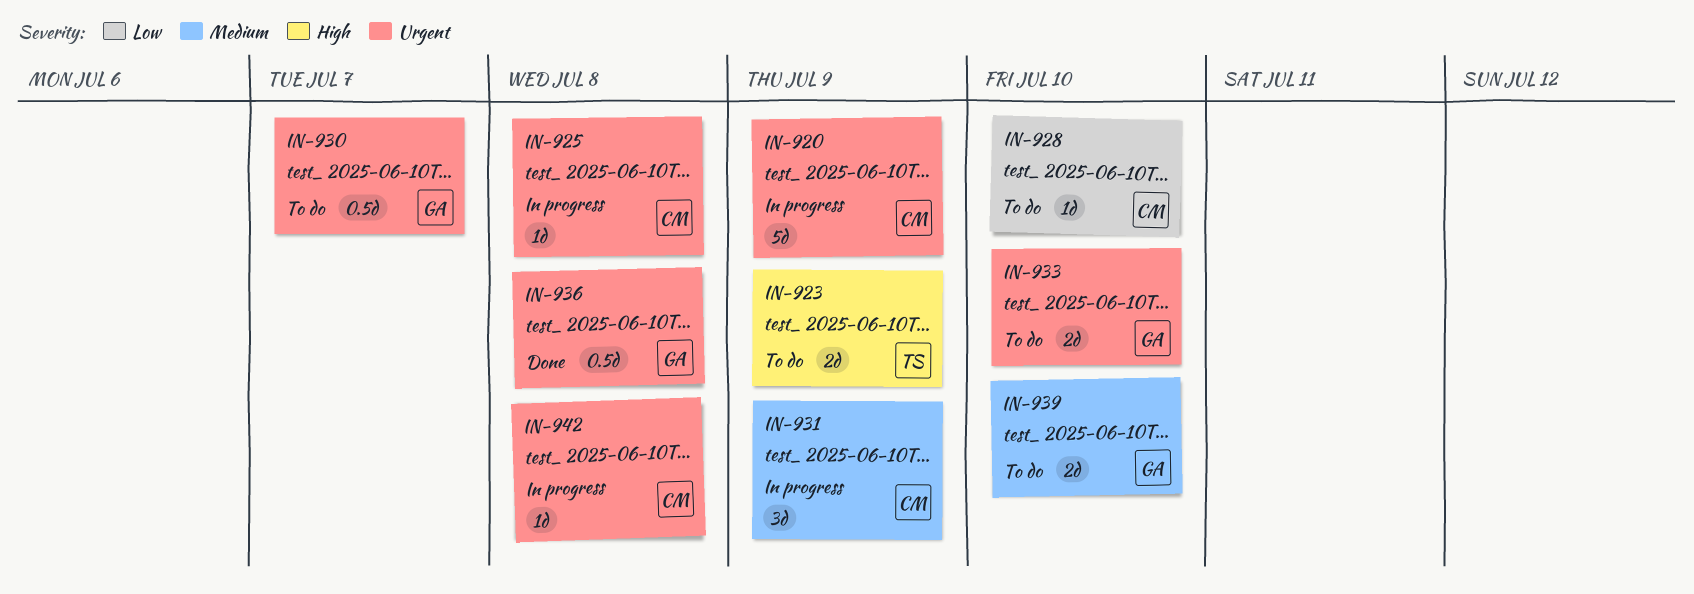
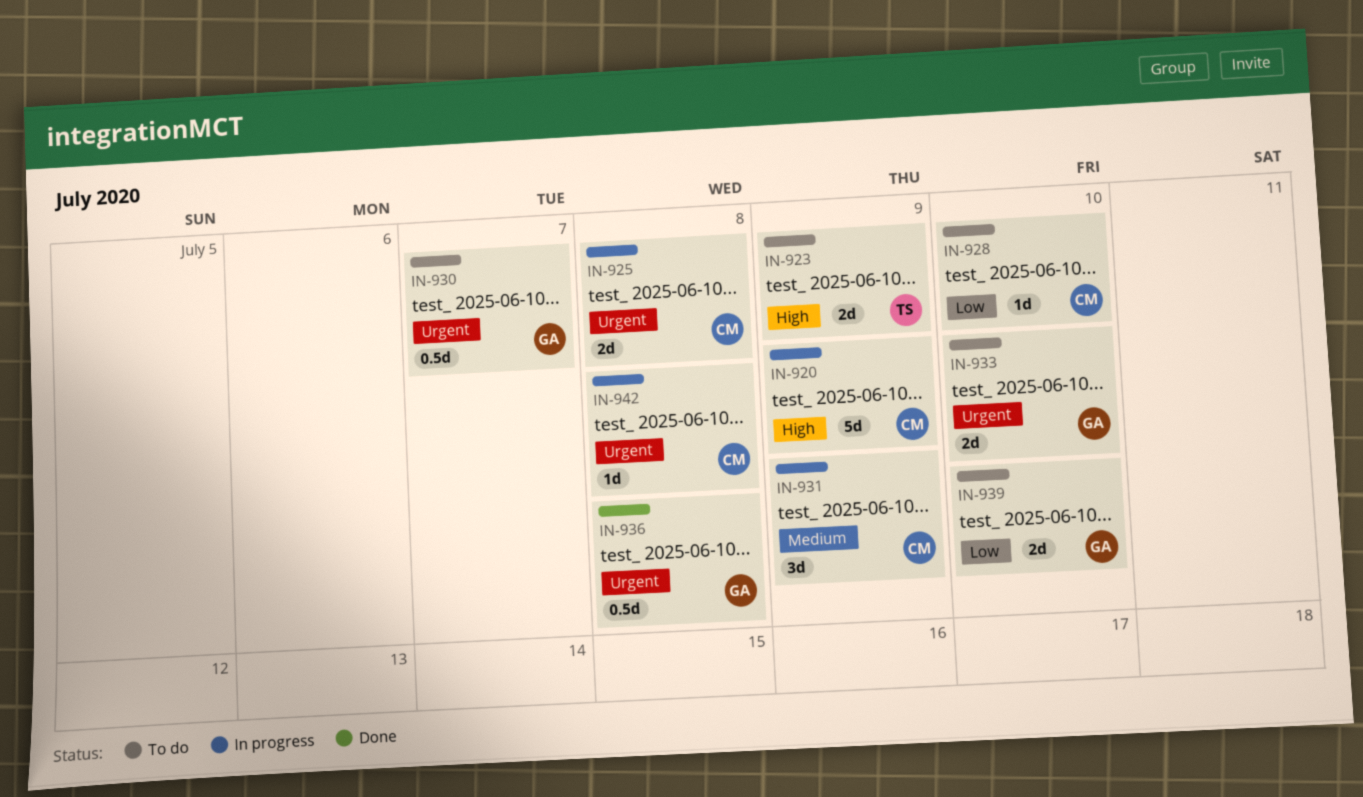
IN-920, priority: Urgent -> High
IN-925, estimate: 1d -> 2d
IN-939, priority: Medium -> Low

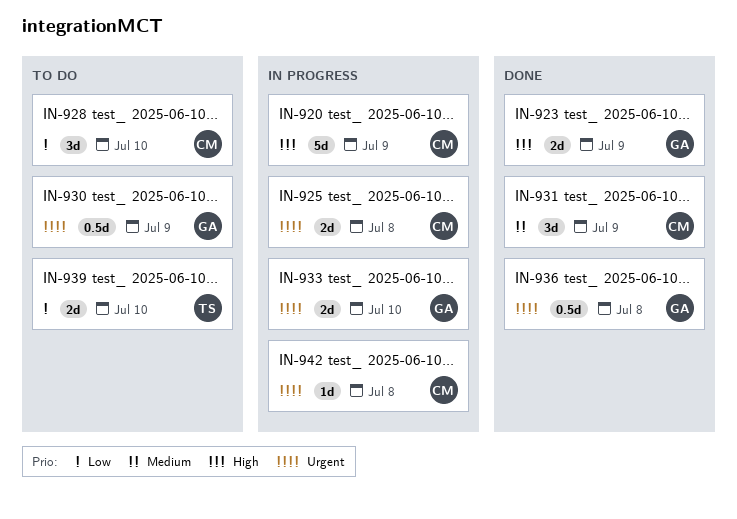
IN-923, status: To do -> Done
IN-923, owner: TS -> GA
IN-928, estimate: 1d -> 3d
IN-930, due: Jul 7 -> Jul 9
IN-931, status: In progress -> Done
IN-933, status: To do -> In progress
IN-939, owner: GA -> TS

